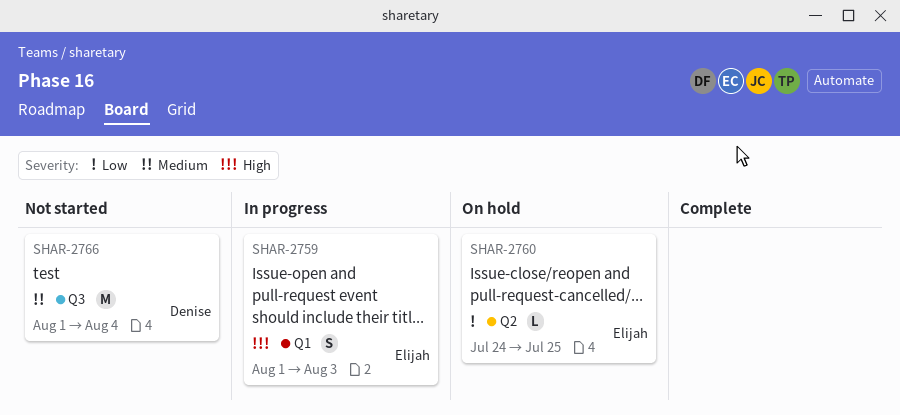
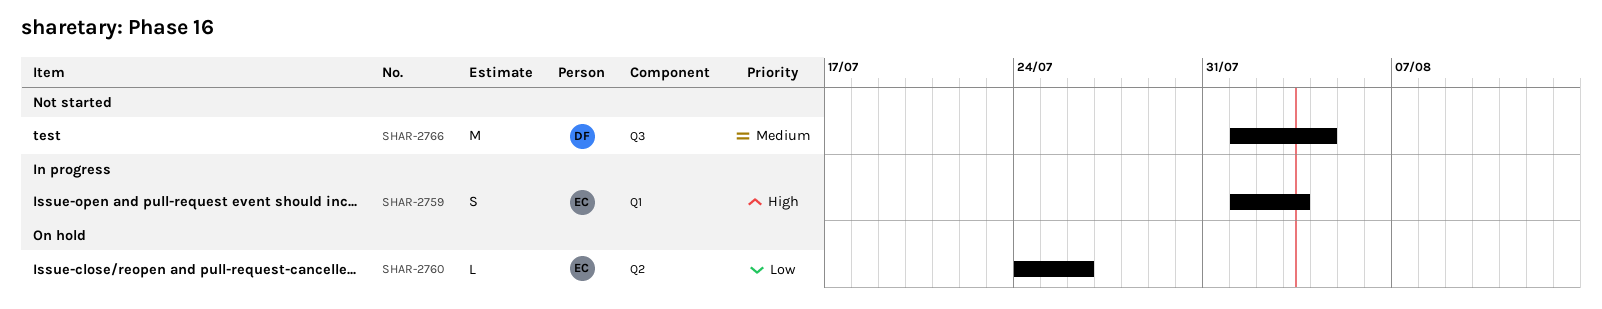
SHAR-2760, due: Jul 25 -> Jul 26

